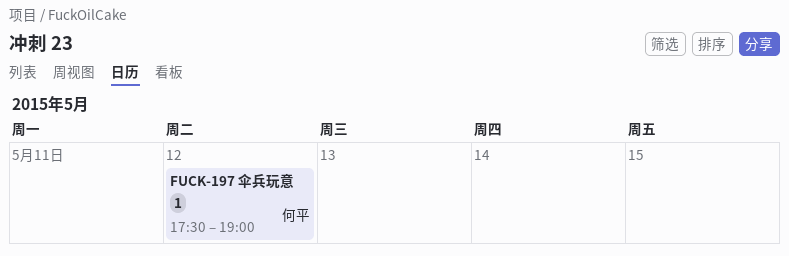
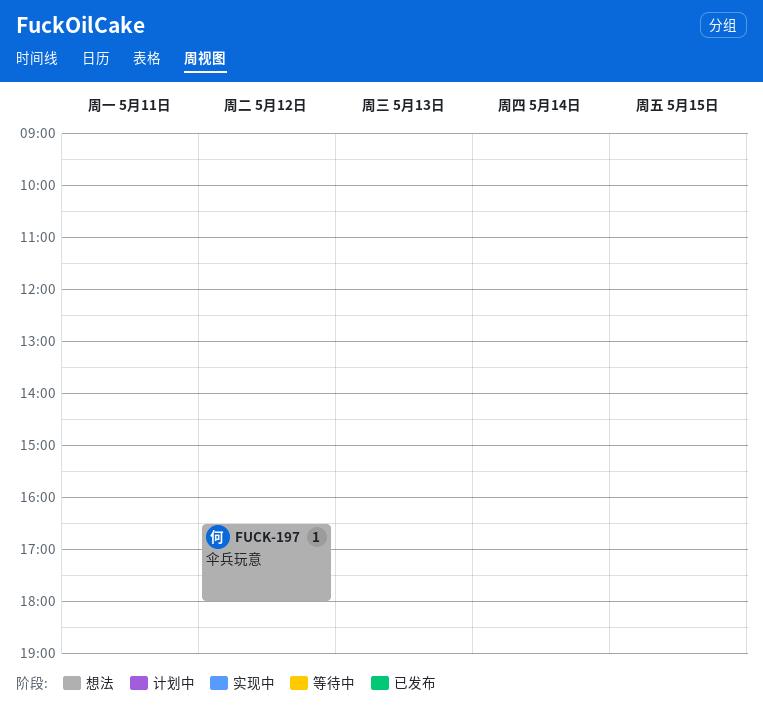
FUCK-197, begins: 17:30 -> 16:30
FUCK-197, ends: 19:00 -> 18:00

